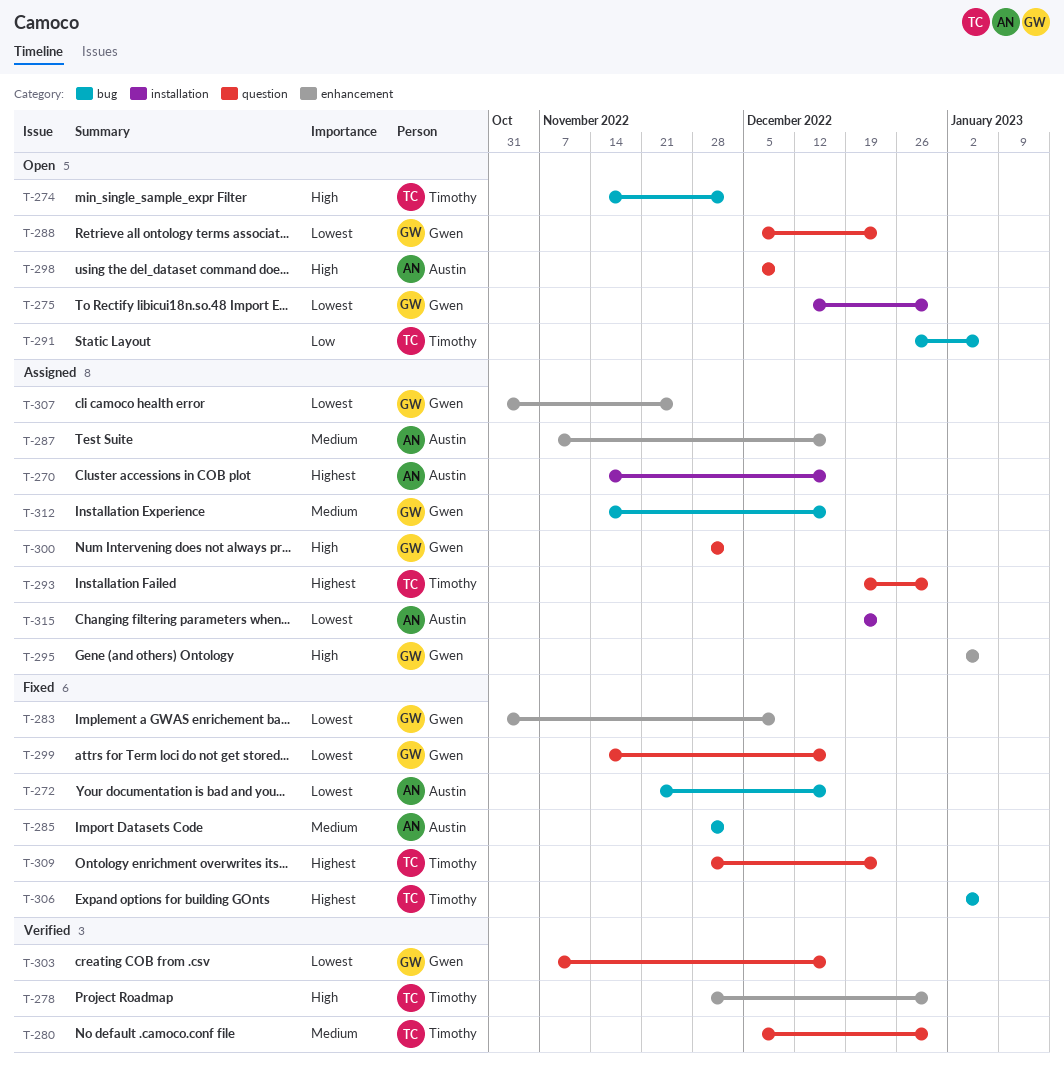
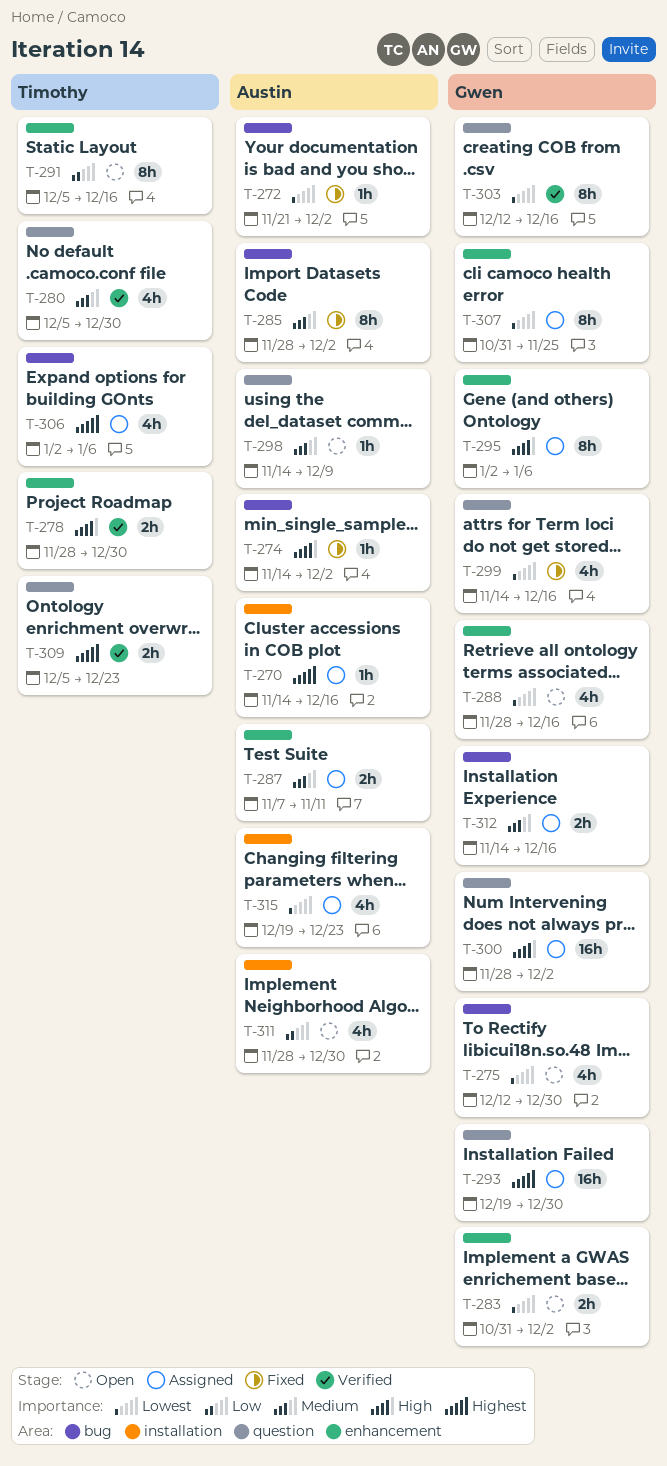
T-272, due: Dec 16 -> Dec 2
T-274, status: Open -> Fixed
T-274, owner: Timothy -> Austin
T-275, label: installation -> bug
T-283, status: Fixed -> Open
T-283, due: Dec 9 -> Dec 2
T-287, due: Dec 16 -> Nov 11
T-288, label: question -> enhancement
T-288, start: Dec 5 -> Nov 28
T-288, due: Dec 23 -> Dec 16
T-291, label: bug -> enhancement
T-291, start: Dec 26 -> Dec 5
T-291, due: Jan 6 -> Dec 16
T-293, owner: Timothy -> Gwen
T-298, priority: High -> Medium
T-298, start: Dec 5 -> Nov 14
T-303, start: Nov 7 -> Dec 12
T-306, status: Fixed -> Assigned
T-309, status: Fixed -> Verified
T-309, start: Nov 28 -> Dec 5
T-311: none -> present

